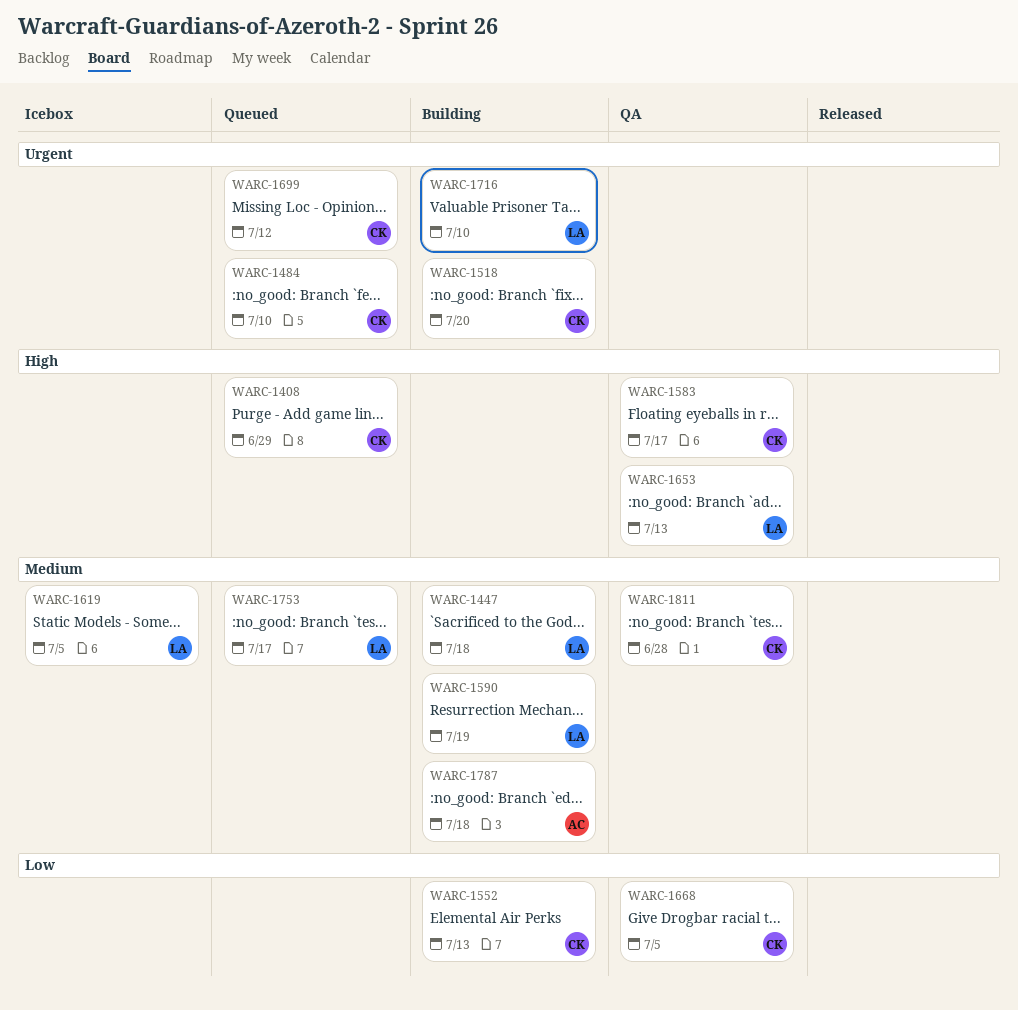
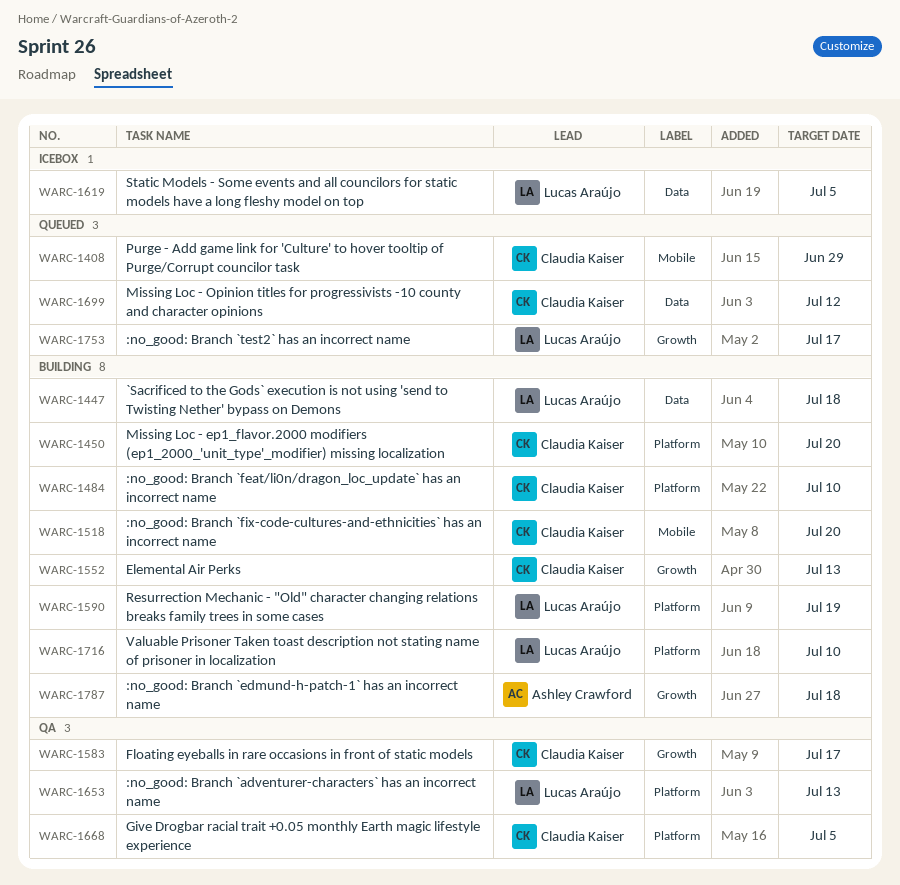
WARC-1450: none -> present
WARC-1484, status: Queued -> Building
WARC-1811: present -> none

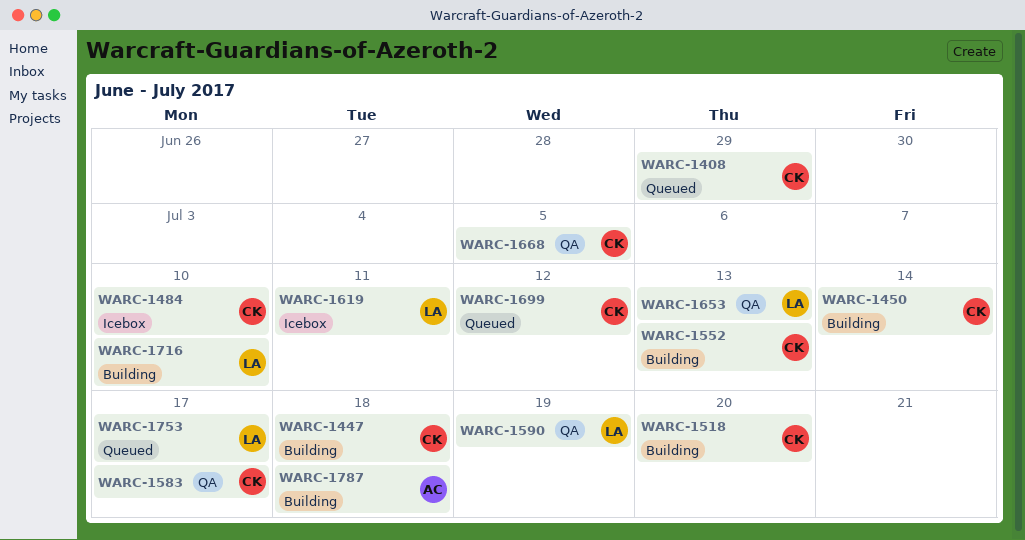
WARC-1447, owner: Lucas Araújo -> Claudia Kaiser
WARC-1450, due: Jul 20 -> Jul 14
WARC-1484, status: Building -> Icebox
WARC-1590, status: Building -> QA
WARC-1619, due: Jul 5 -> Jul 11

